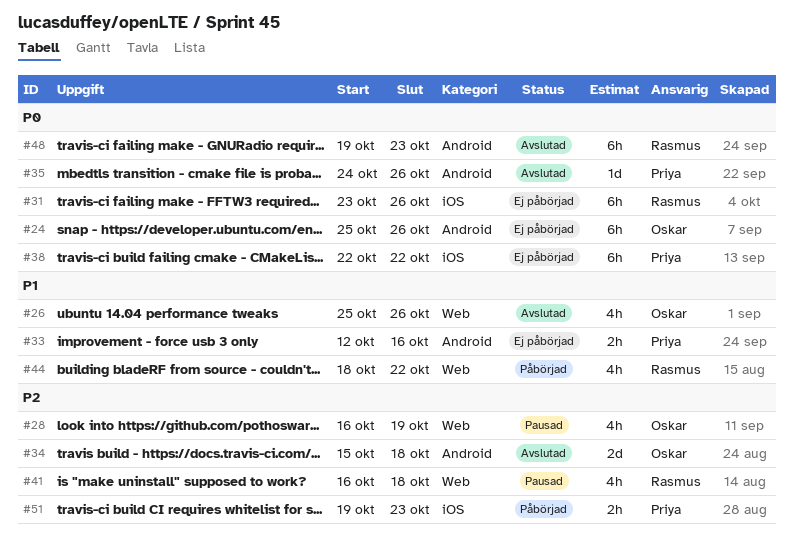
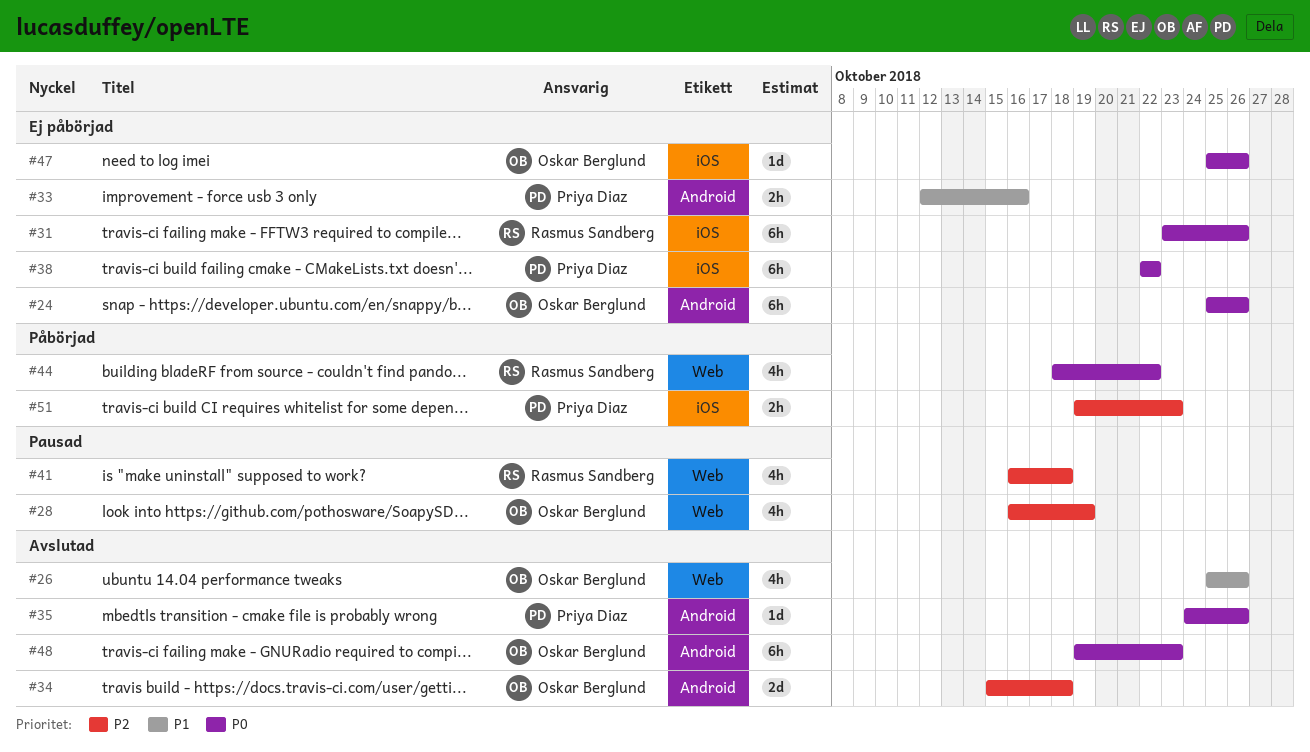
#44, priority: P1 -> P0
#47: none -> present
#48, owner: Rasmus Sandberg -> Oskar Berglund

